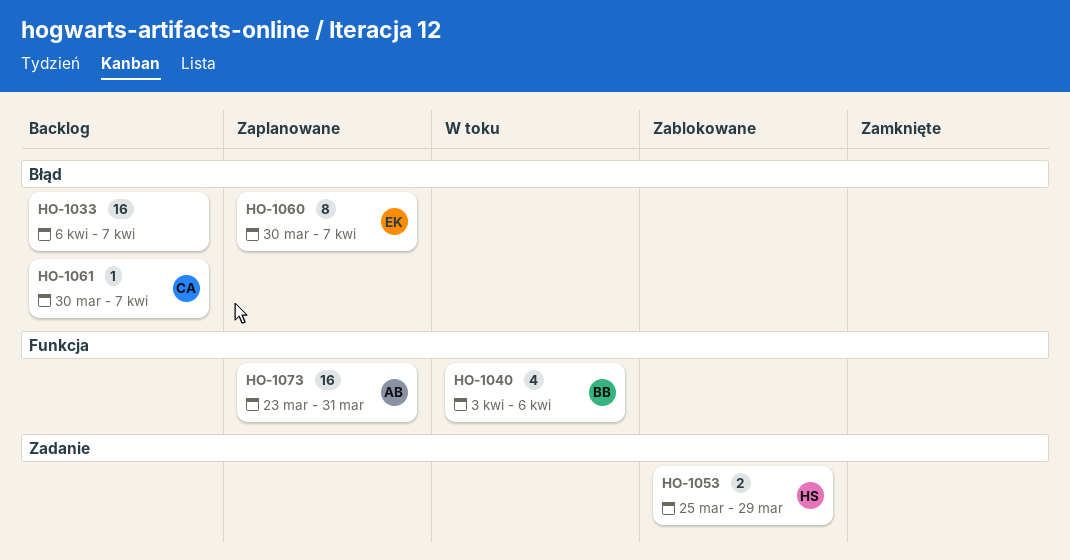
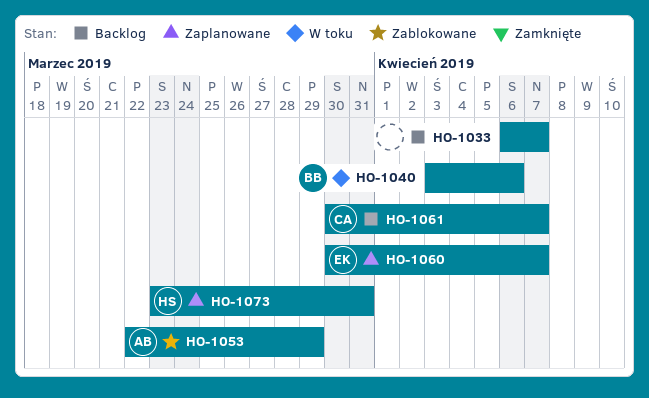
HO-1053, owner: HS -> AB
HO-1053, start: Mar 25 -> Mar 22
HO-1073, owner: AB -> HS

